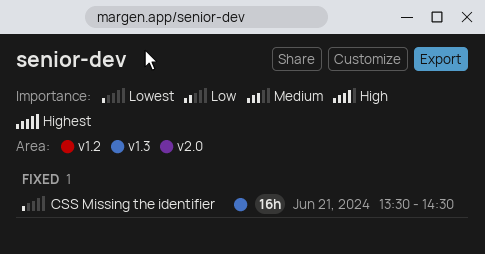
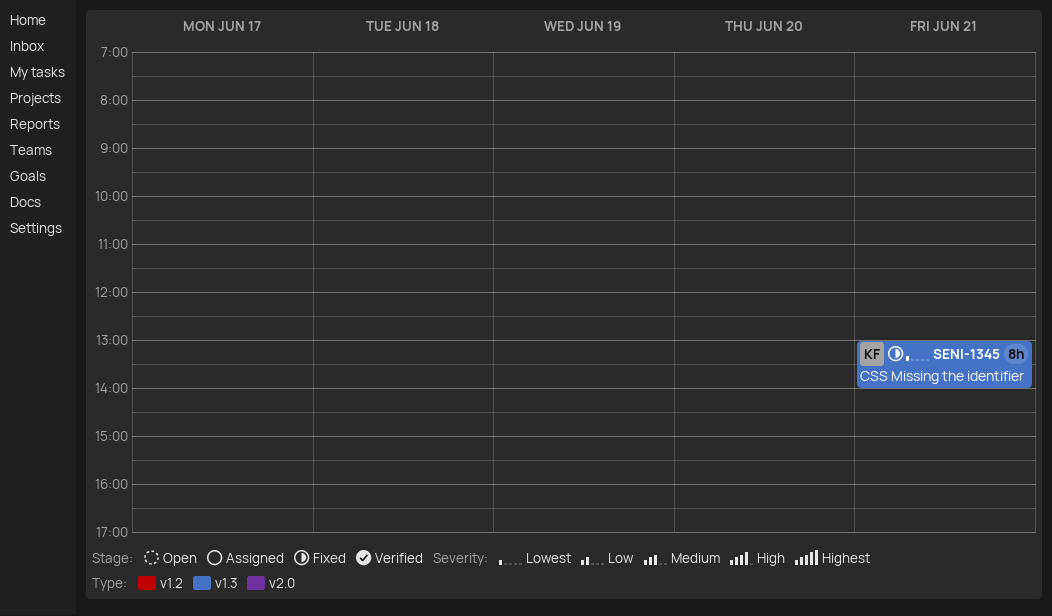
CSS Missing the identifier, estimate: 16h -> 8h
CSS Missing the identifier, begins: 13:30 -> 13:00
CSS Missing the identifier, ends: 14:30 -> 14:00

